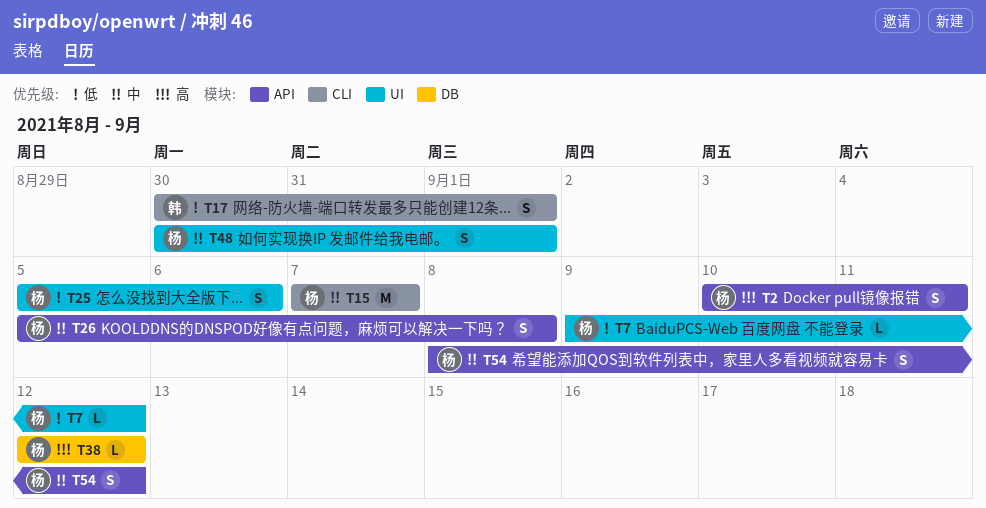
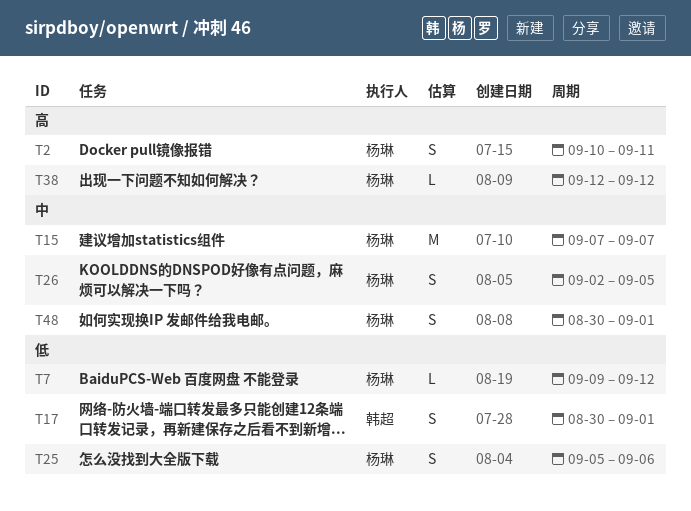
T26, start: Sep 5 -> Sep 2
T26, due: Sep 8 -> Sep 5
T54: present -> none

